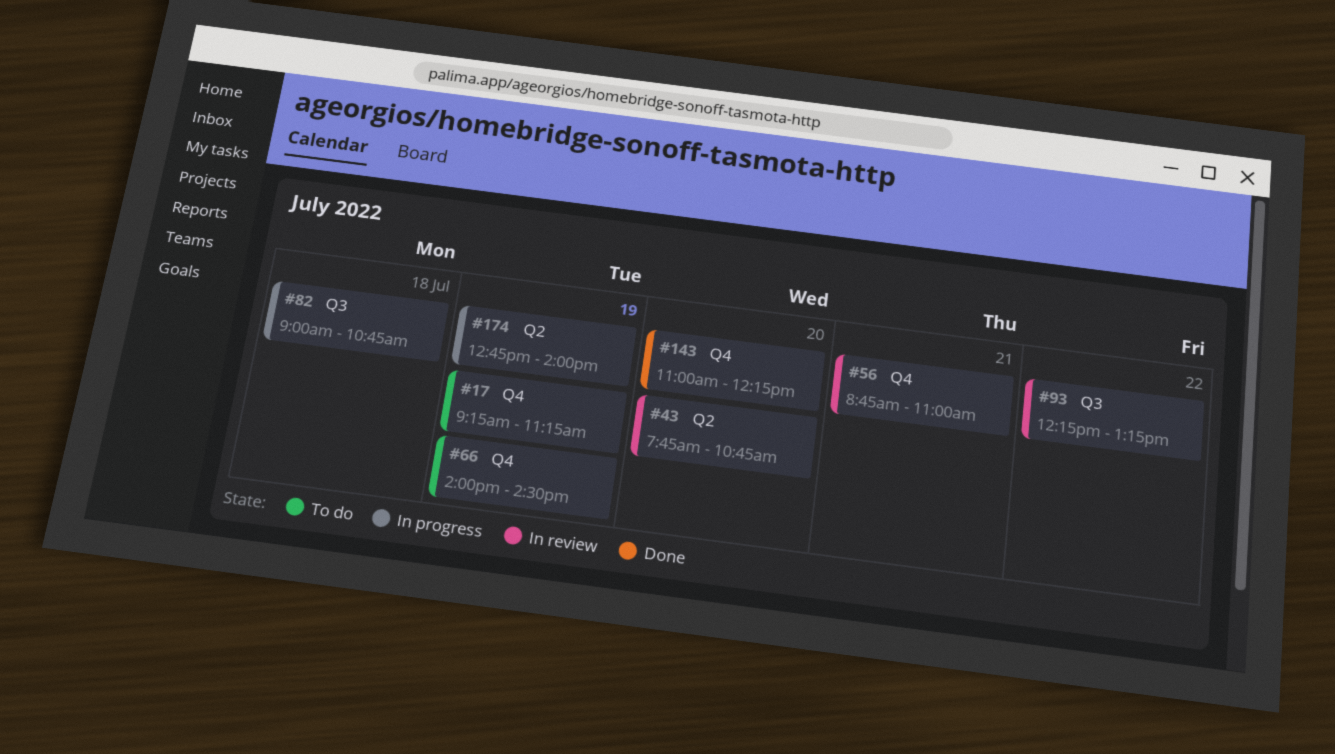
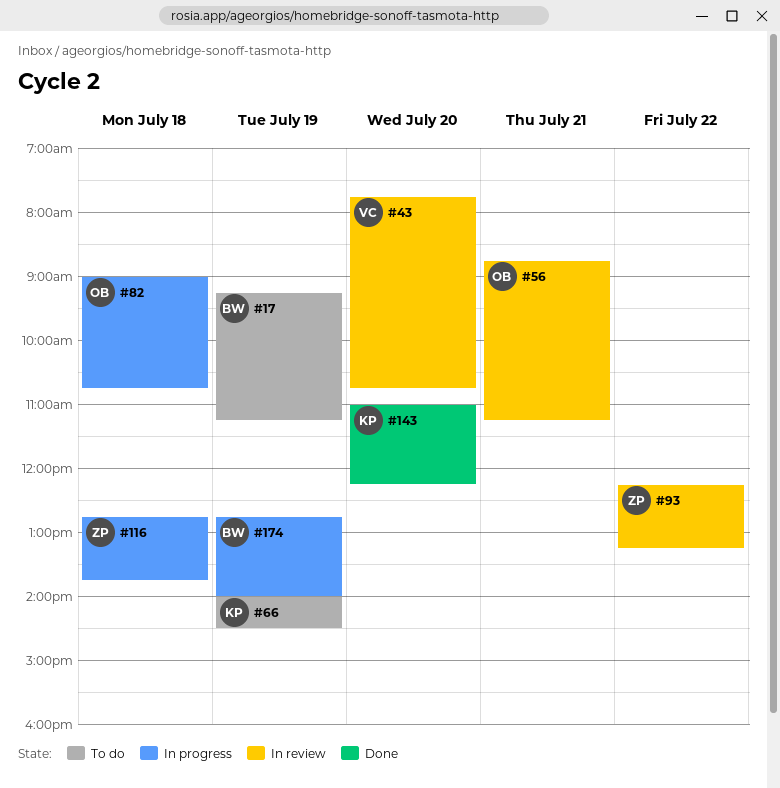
#56, ends: 11:00 -> 11:15
#116: none -> present

